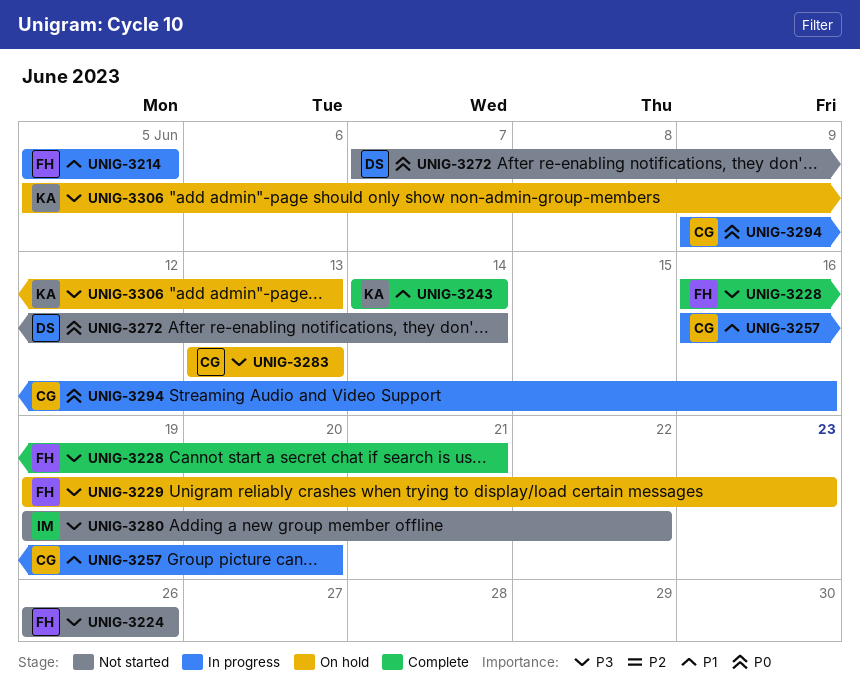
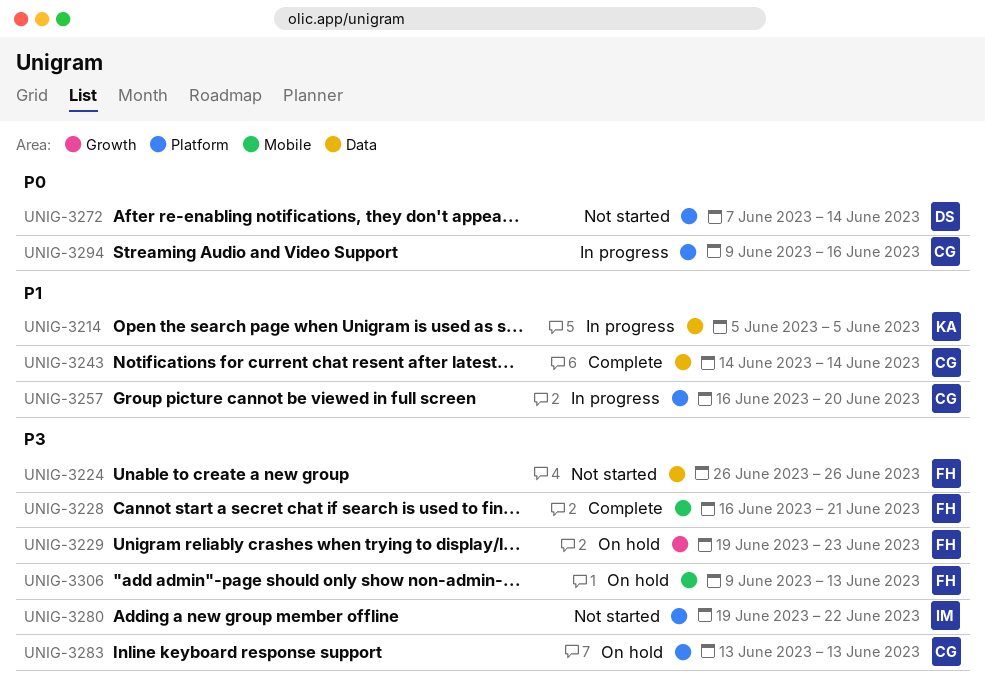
UNIG-3214, owner: FH -> KA
UNIG-3243, owner: KA -> CG
UNIG-3306, owner: KA -> FH
UNIG-3306, start: Jun 5 -> Jun 9

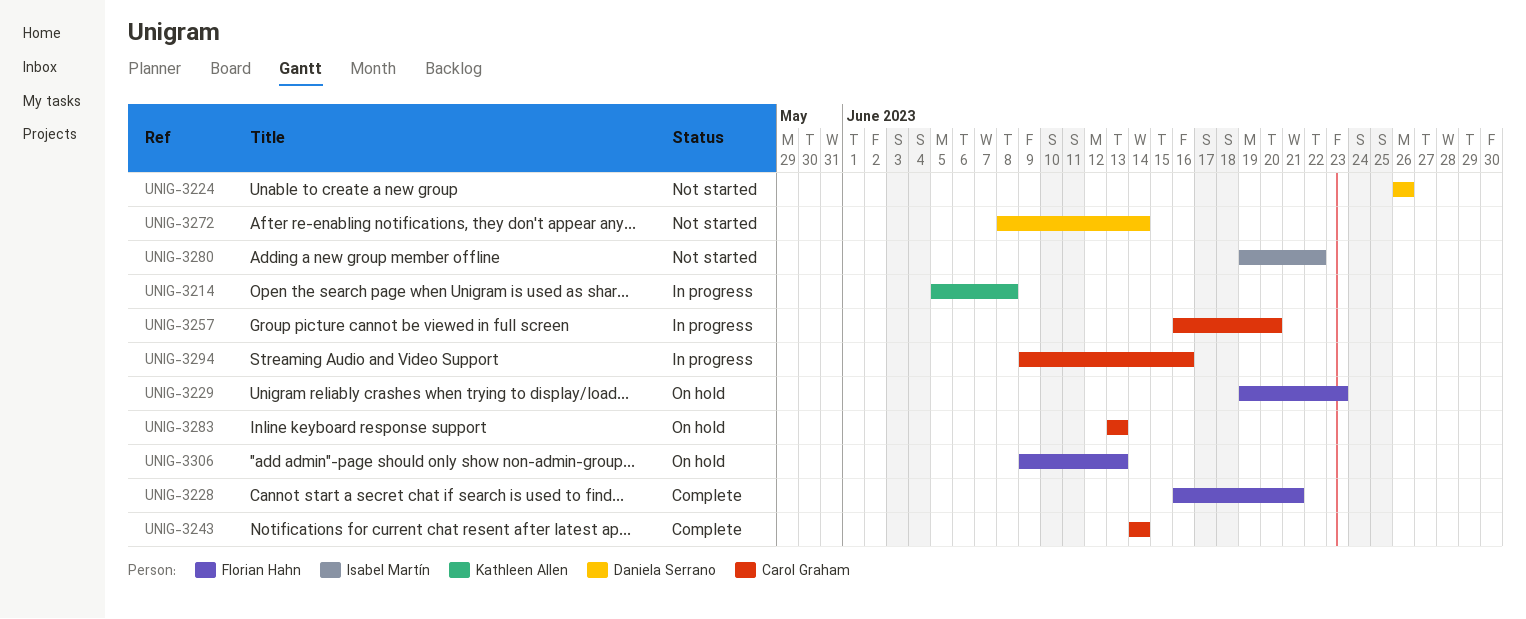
UNIG-3214, due: Jun 5 -> Jun 8
UNIG-3224, owner: Florian Hahn -> Daniela Serrano
UNIG-3272, start: Jun 7 -> Jun 8

